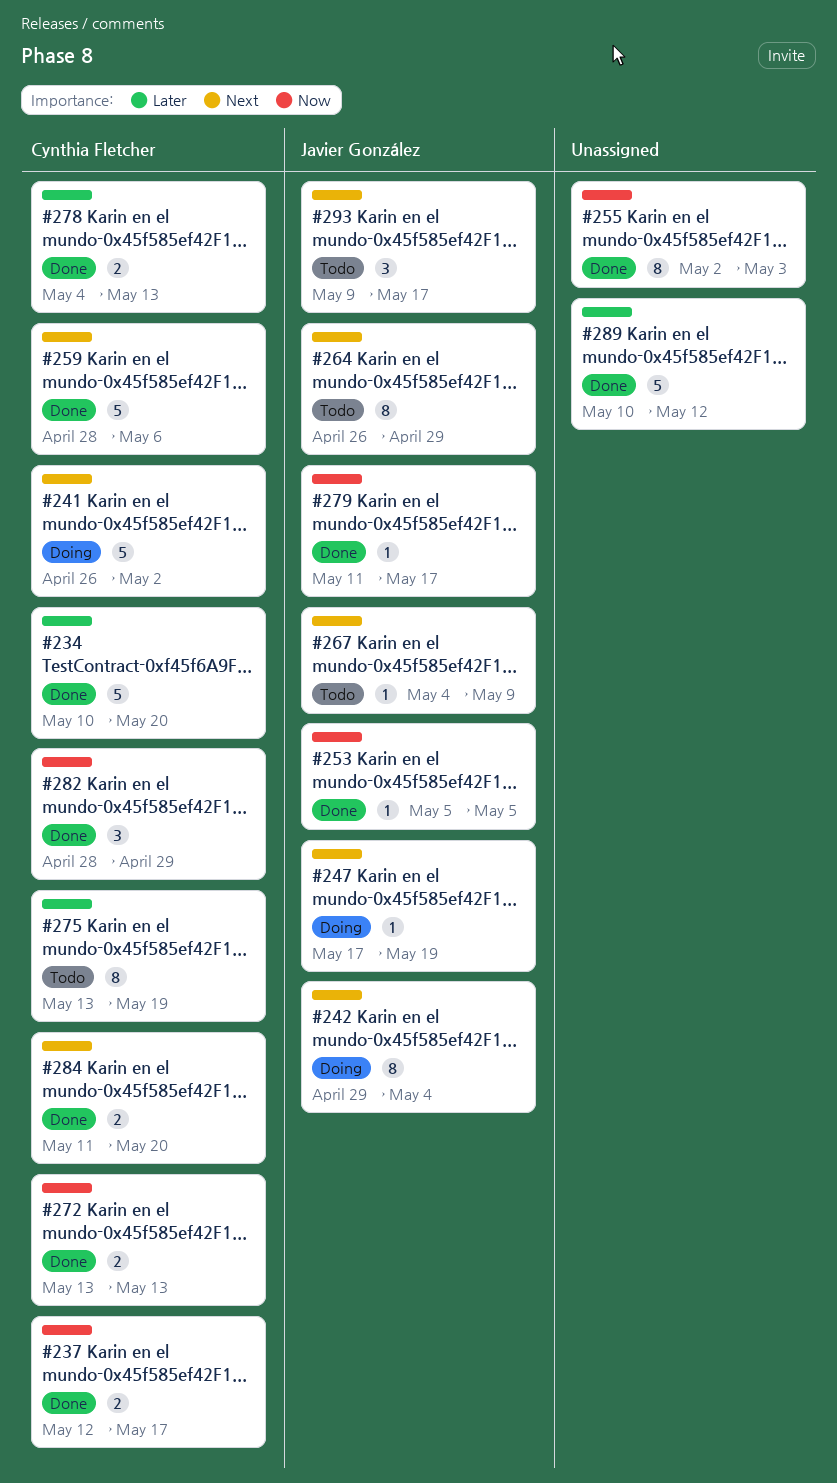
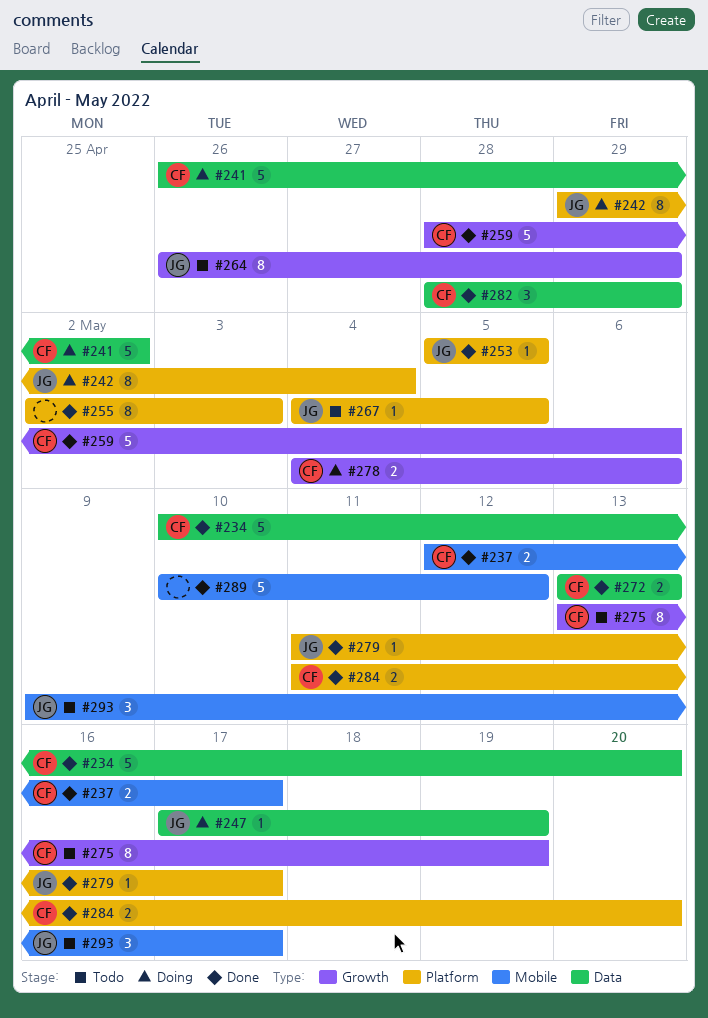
#267, due: May 9 -> May 5
#278, status: Done -> Doing
#278, due: May 13 -> May 6

